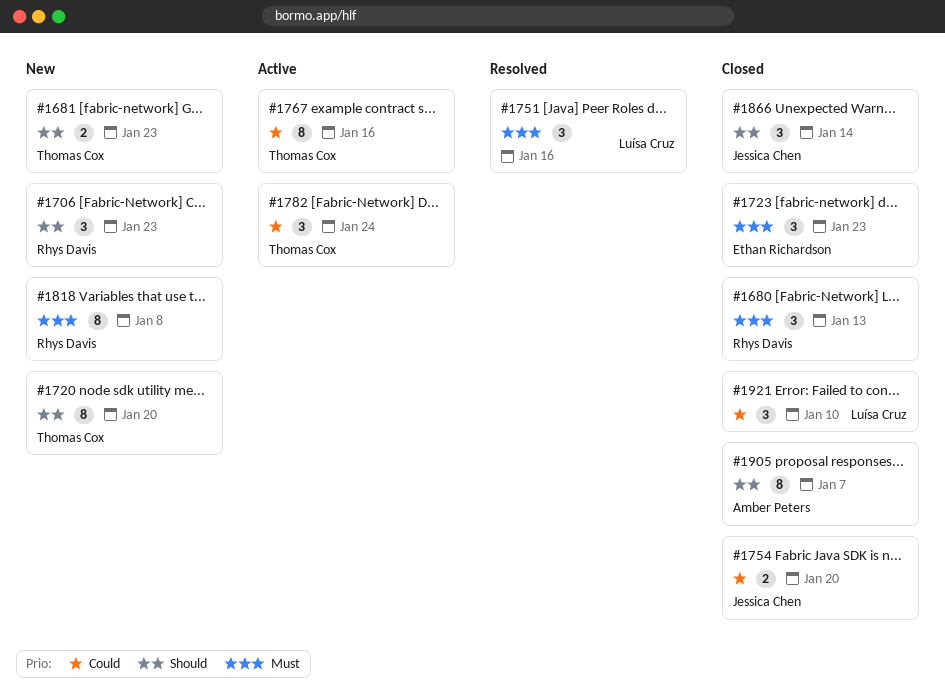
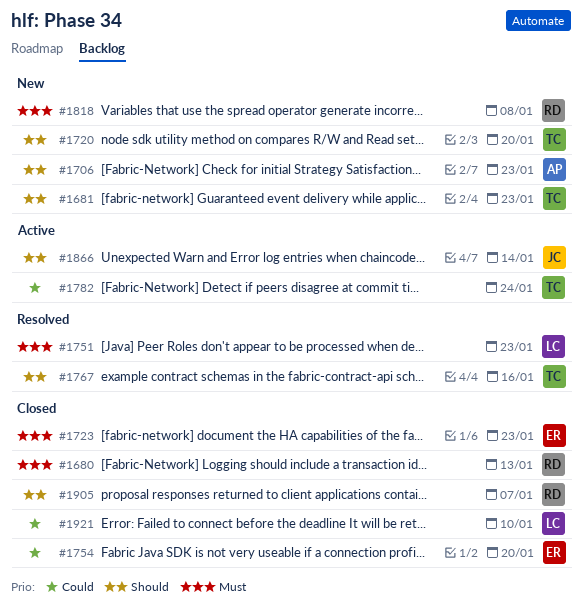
#1706, owner: Rhys Davis -> Amber Peters
#1751, due: Jan 16 -> Jan 23
#1754, owner: Jessica Chen -> Ethan Richardson
#1767, status: Active -> Resolved
#1767, priority: Could -> Should
#1866, status: Closed -> Active
#1905, owner: Amber Peters -> Rhys Davis

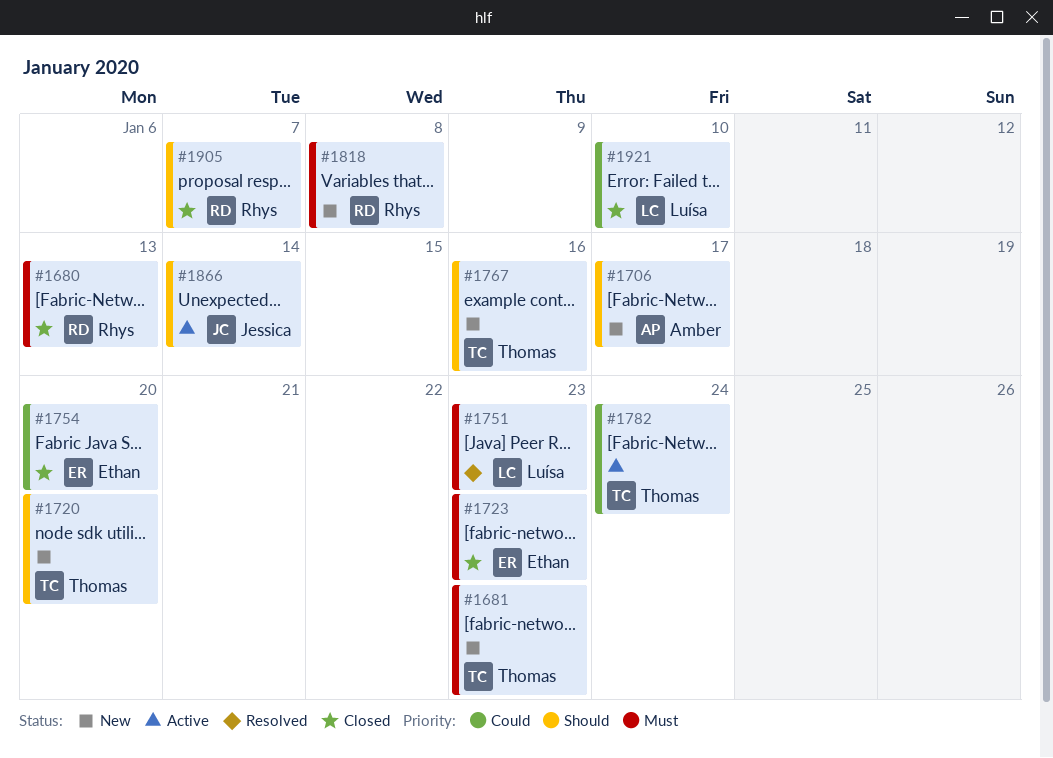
#1681, priority: Should -> Must
#1706, due: Jan 23 -> Jan 17
#1767, status: Resolved -> New

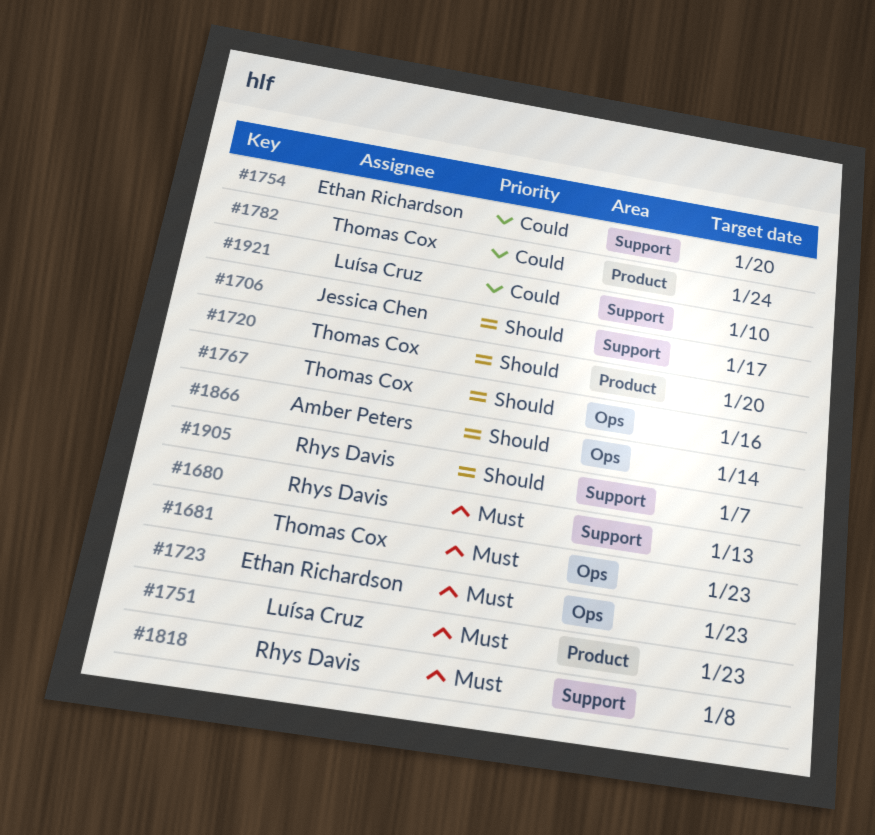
#1706, owner: Amber Peters -> Jessica Chen
#1866, owner: Jessica Chen -> Amber Peters

